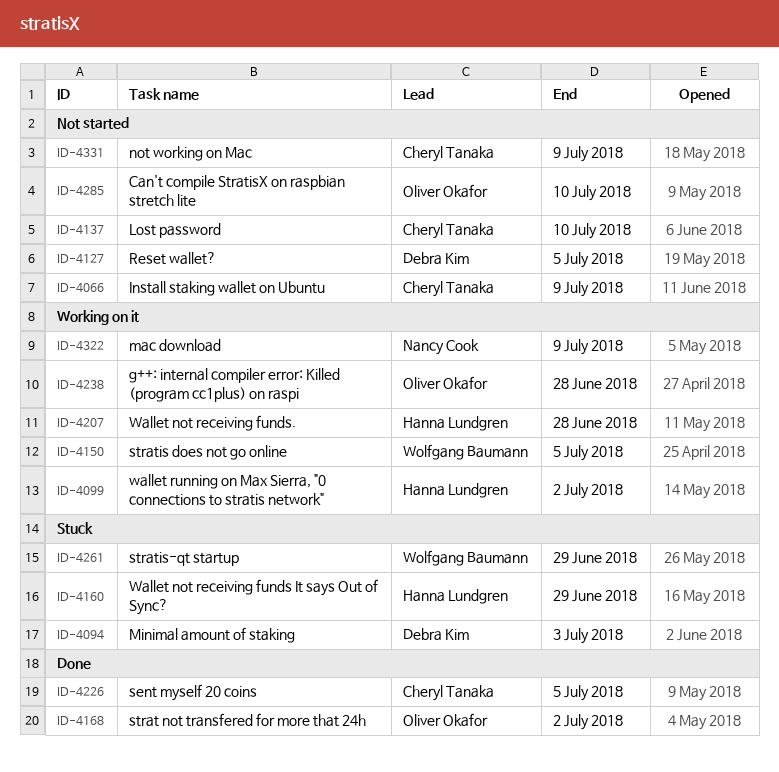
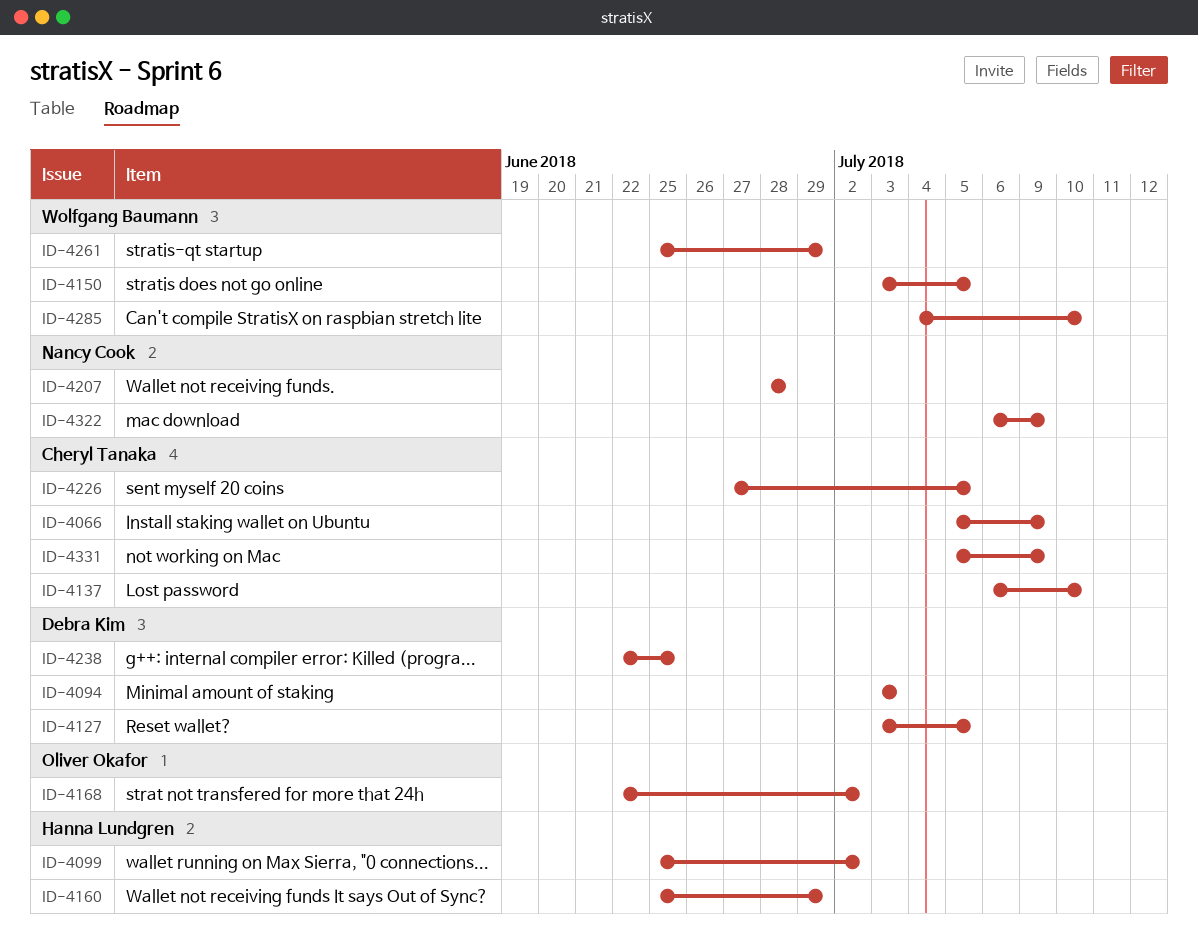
ID-4207, owner: Hanna Lundgren -> Nancy Cook
ID-4238, owner: Oliver Okafor -> Debra Kim
ID-4238, due: Jun 28 -> Jun 25
ID-4285, owner: Oliver Okafor -> Wolfgang Baumann

